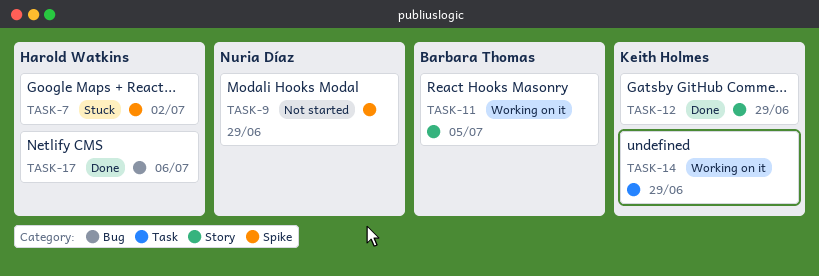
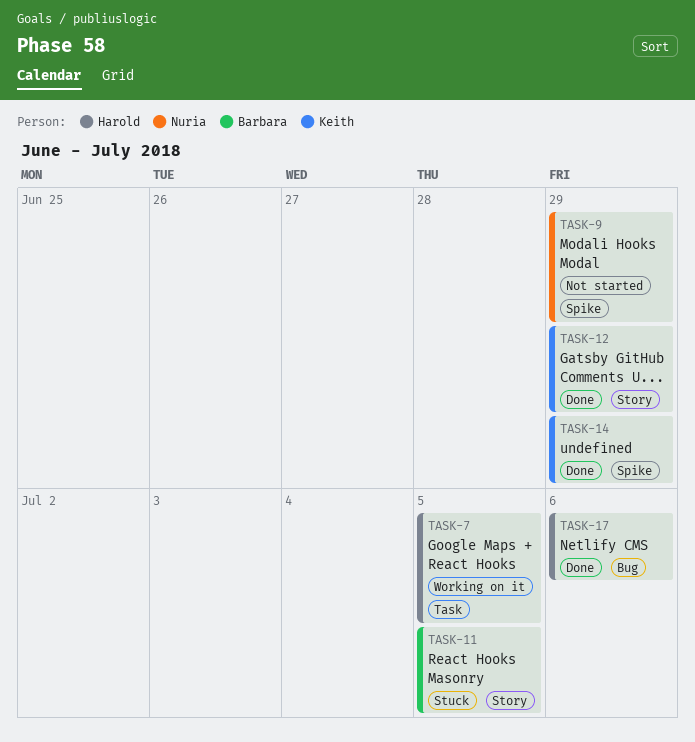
TASK-7, status: Stuck -> Working on it
TASK-7, label: Spike -> Task
TASK-7, due: Jul 2 -> Jul 5
TASK-11, status: Working on it -> Stuck
TASK-14, status: Working on it -> Done
TASK-14, label: Task -> Spike

